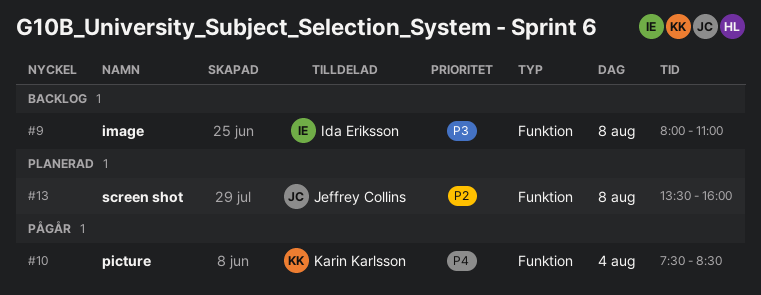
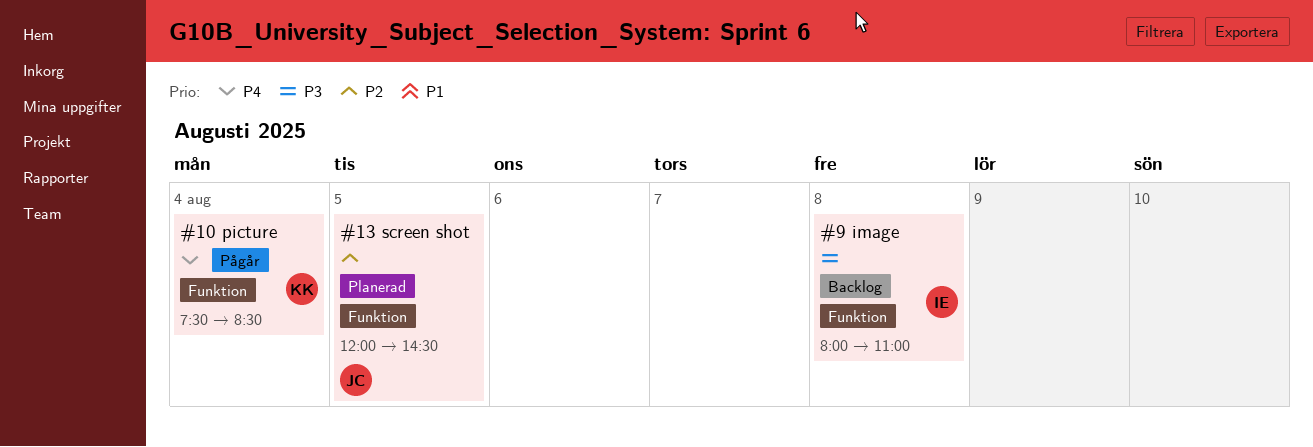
#13, day: Aug 8 -> Aug 5
#13, begins: 13:30 -> 12:00
#13, ends: 16:00 -> 14:30

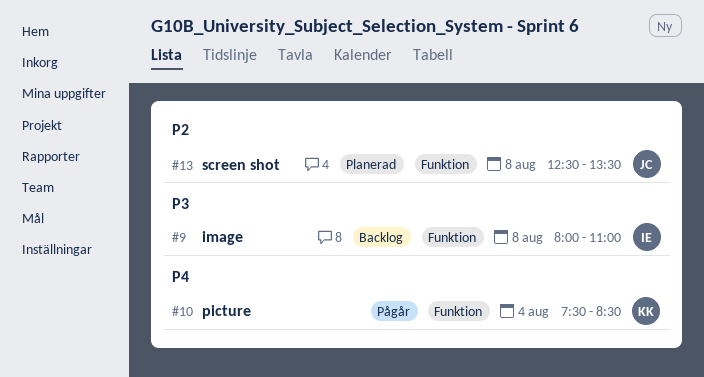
#13, day: Aug 5 -> Aug 8
#13, begins: 12:00 -> 12:30
#13, ends: 14:30 -> 13:30

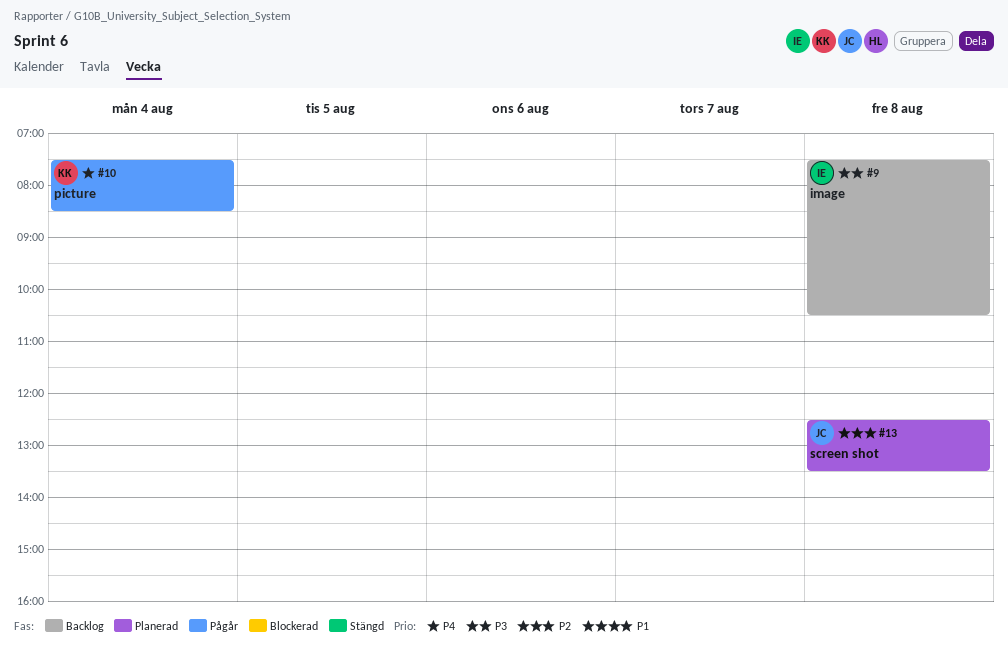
#9, begins: 08:00 -> 07:30
#9, ends: 11:00 -> 10:30

